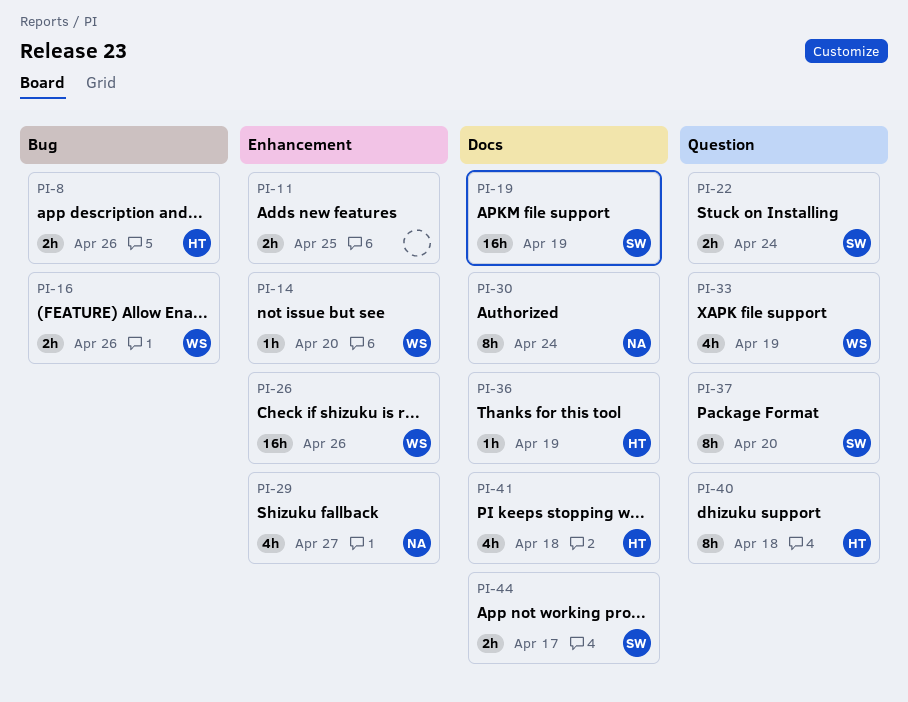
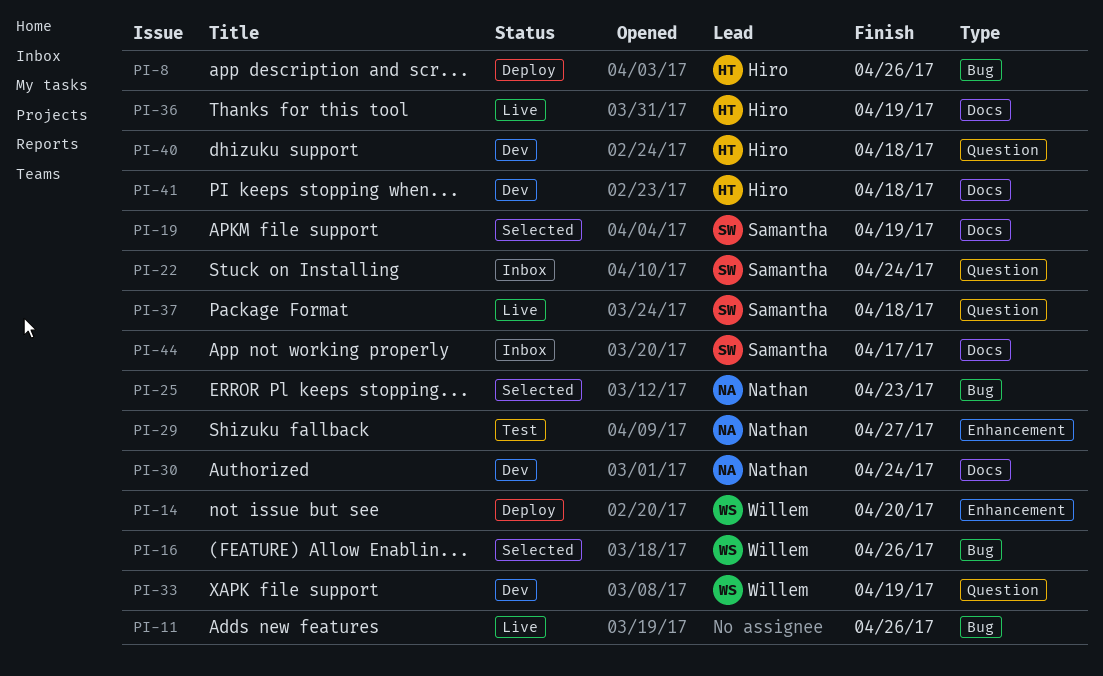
PI-11, label: Enhancement -> Bug
PI-11, due: Apr 25 -> Apr 26
PI-25: none -> present
PI-26: present -> none
PI-37, due: Apr 20 -> Apr 18

